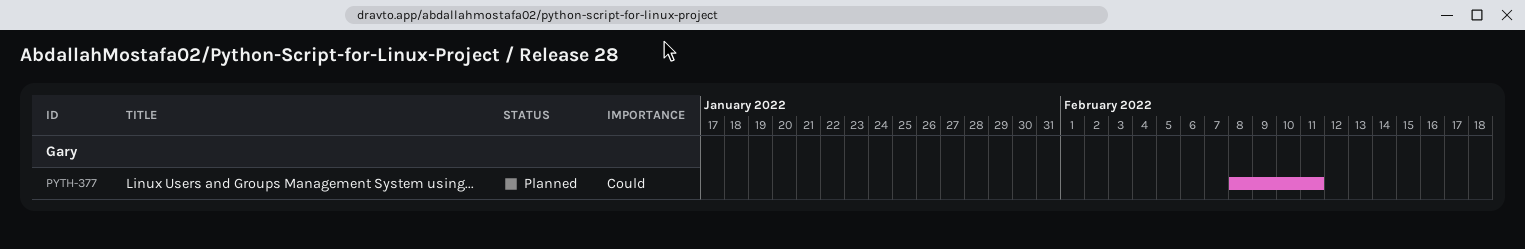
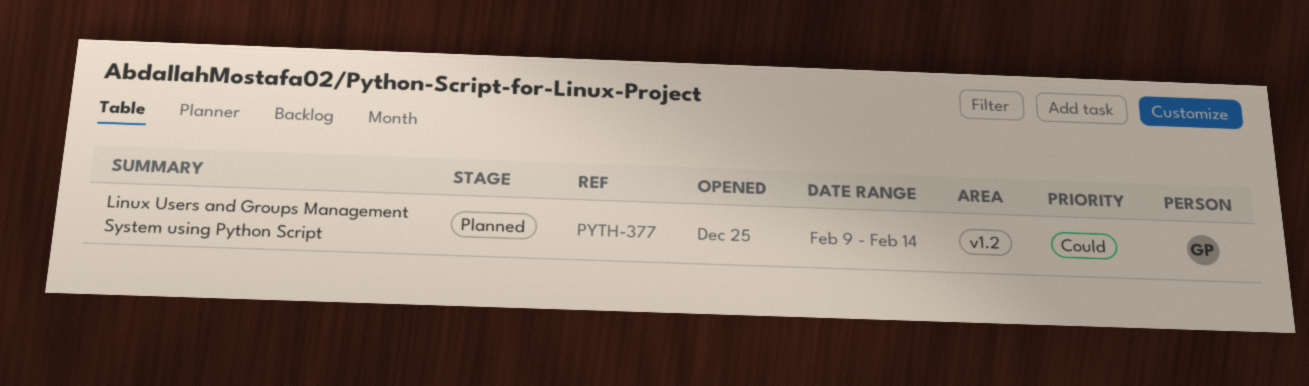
PYTH-377, start: Feb 8 -> Feb 9
PYTH-377, due: Feb 11 -> Feb 14

